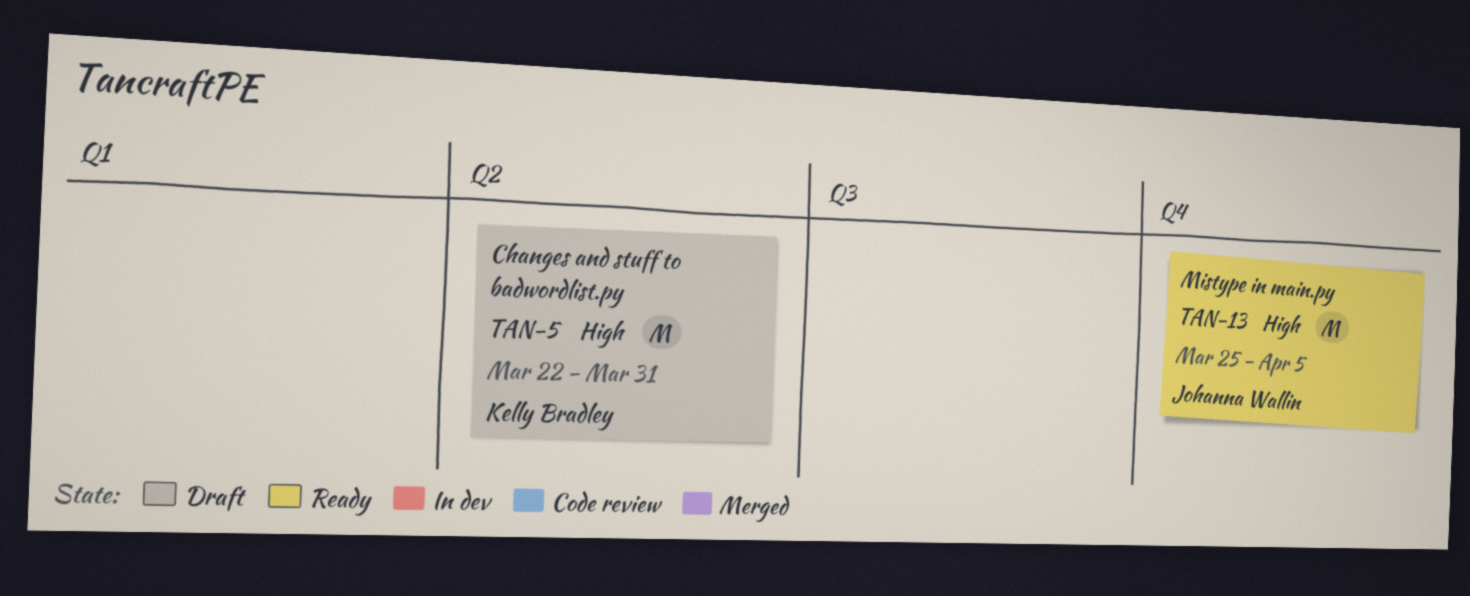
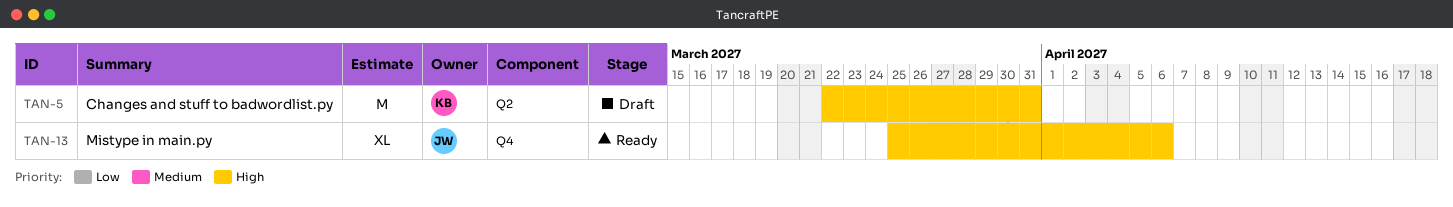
TAN-13, estimate: M -> XL
TAN-13, due: Apr 5 -> Apr 6

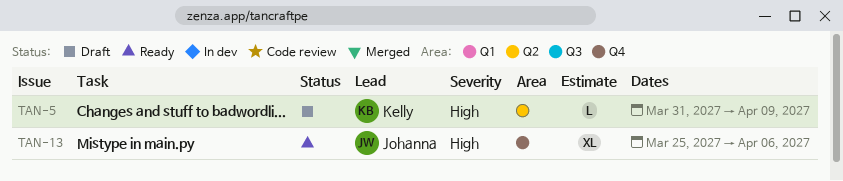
TAN-5, estimate: M -> L
TAN-5, start: Mar 22 -> Mar 31
TAN-5, due: Mar 31 -> Apr 9

